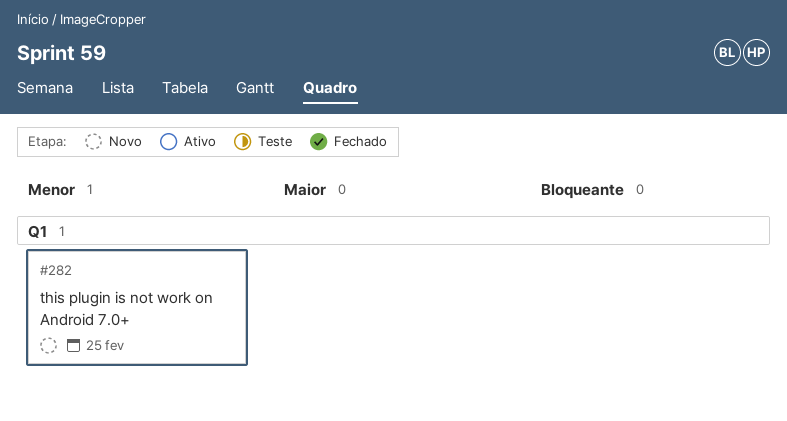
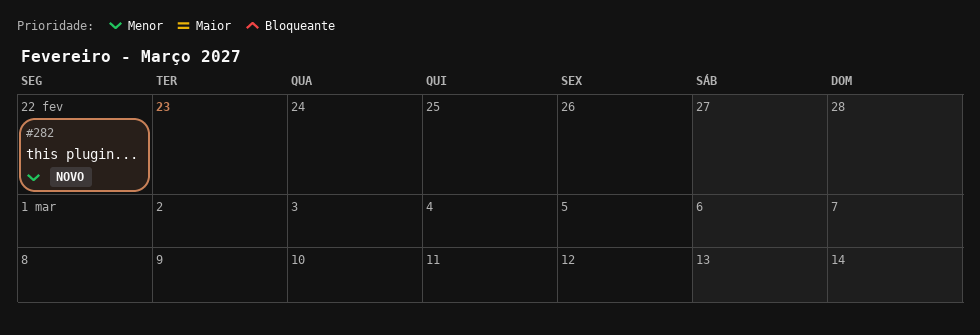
#282, due: Feb 25 -> Feb 22

